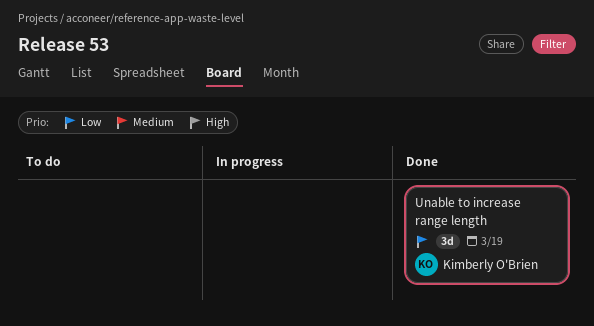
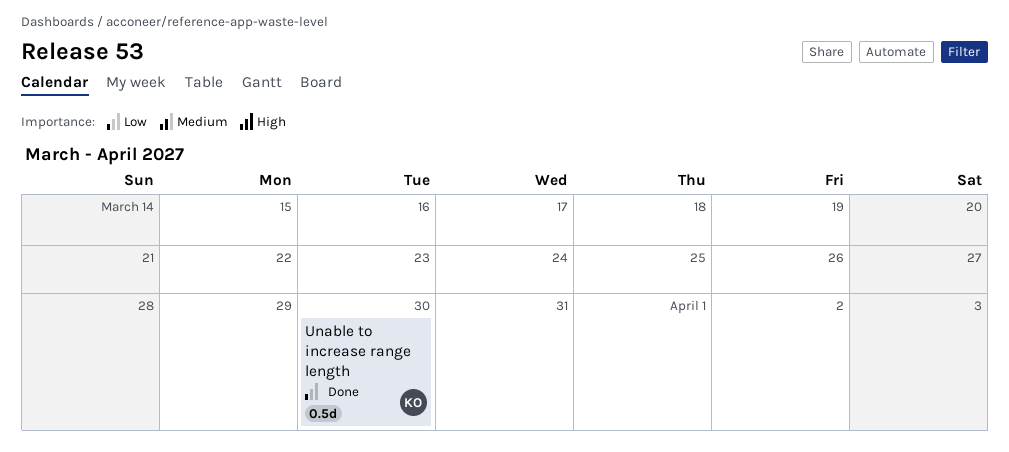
Unable to increase range length, estimate: 3d -> 0.5d
Unable to increase range length, due: Mar 19 -> Mar 30

